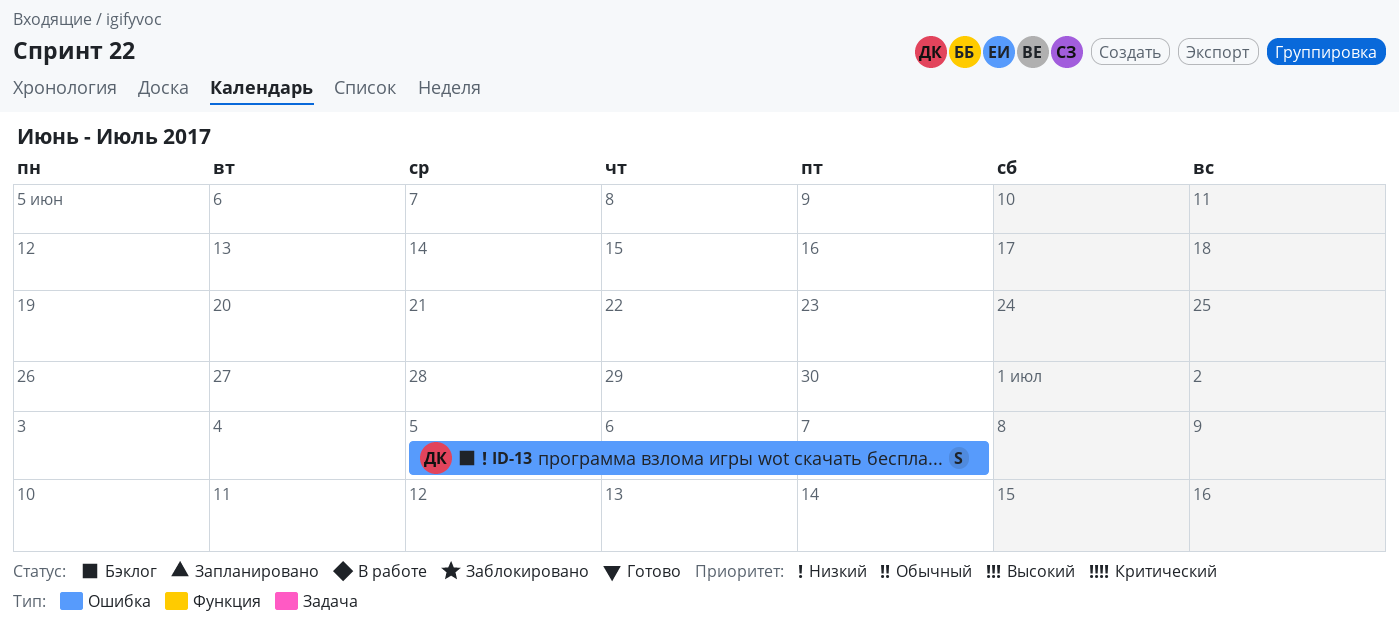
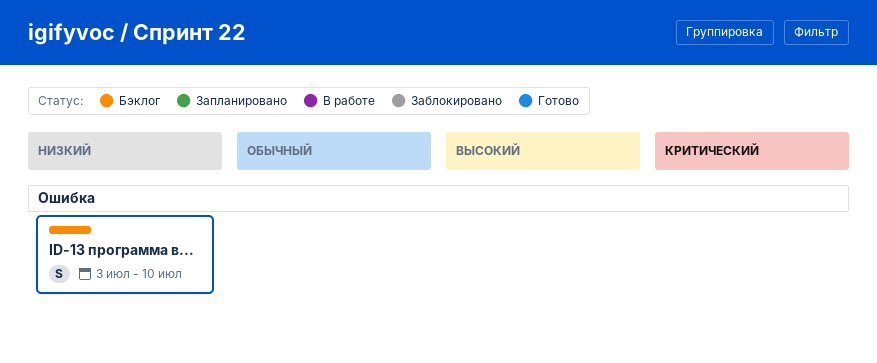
ID-13, start: Jul 5 -> Jul 3
ID-13, due: Jul 7 -> Jul 10

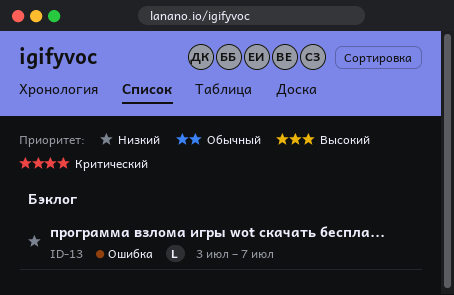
ID-13, estimate: S -> L
ID-13, due: Jul 10 -> Jul 7

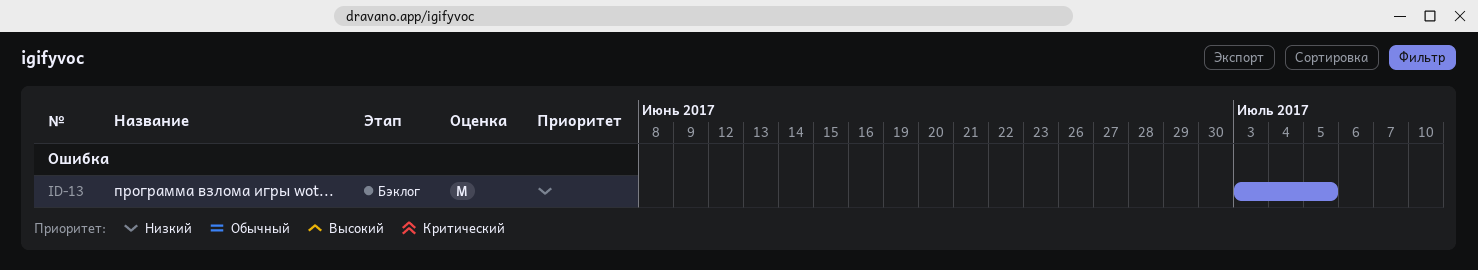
ID-13, estimate: L -> M
ID-13, due: Jul 7 -> Jul 5

